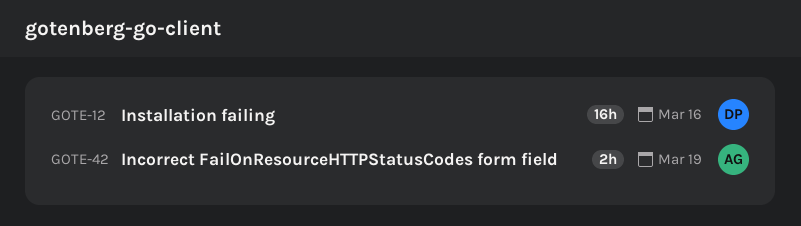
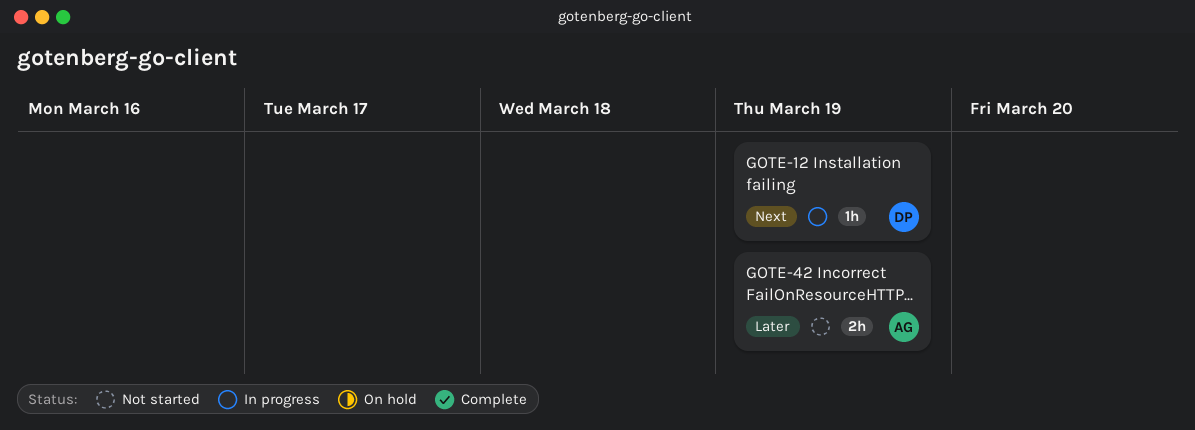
GOTE-12, estimate: 16h -> 1h
GOTE-12, due: Mar 16 -> Mar 19

